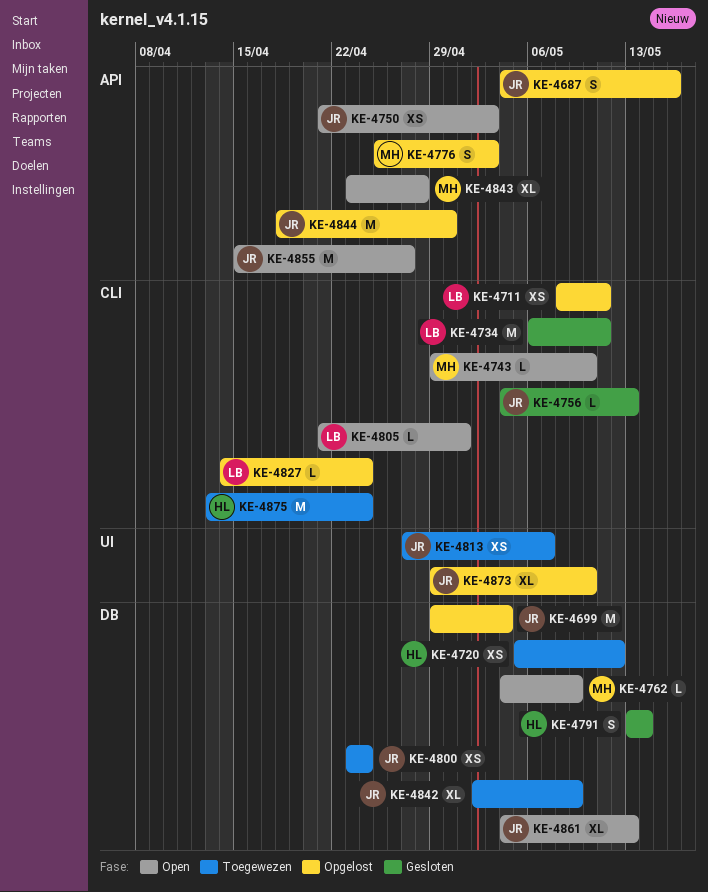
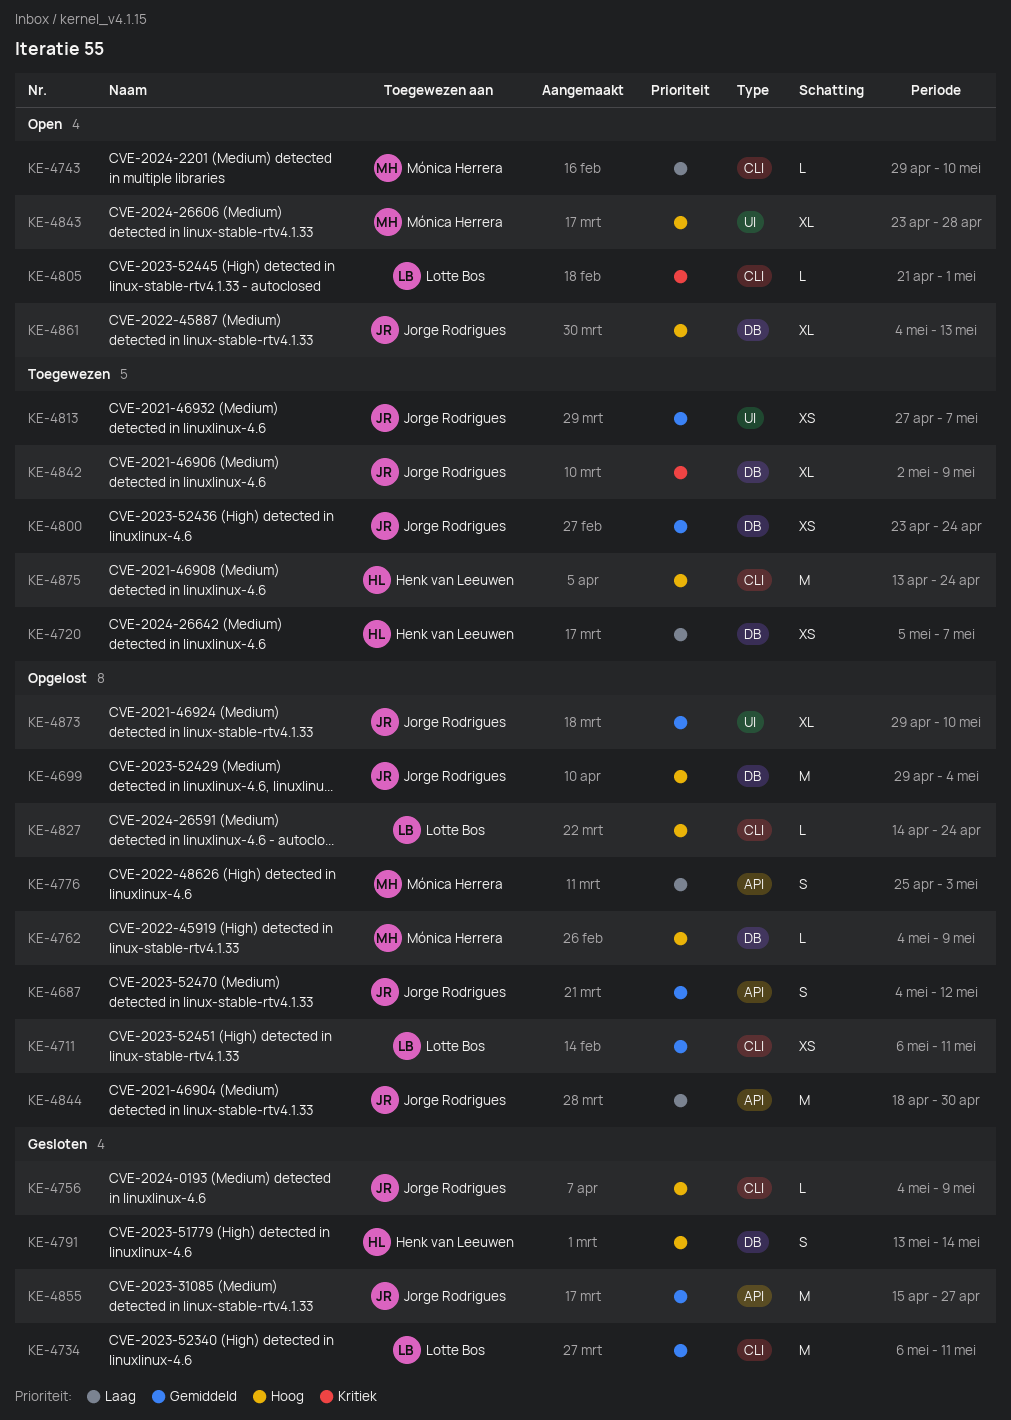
KE-4687, due: May 16 -> May 12
KE-4711, start: May 8 -> May 6
KE-4720, due: May 12 -> May 7
KE-4750: present -> none
KE-4756, due: May 13 -> May 9
KE-4762, status: Open -> Opgelost
KE-4843, label: API -> UI
KE-4855, status: Open -> Gesloten

